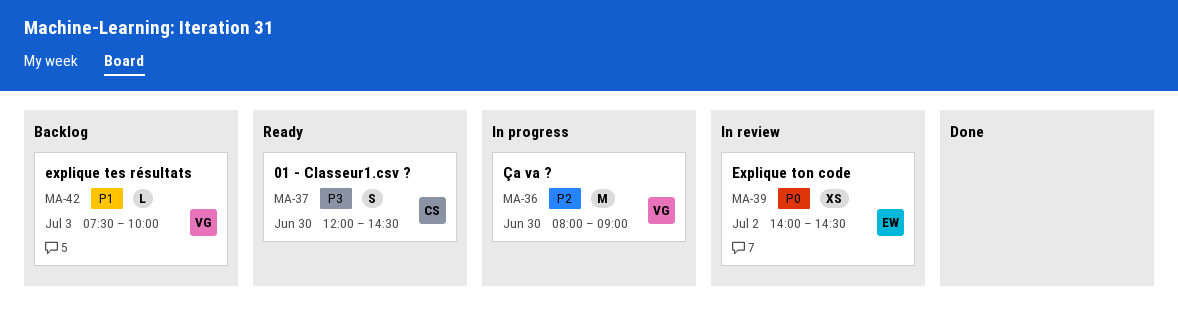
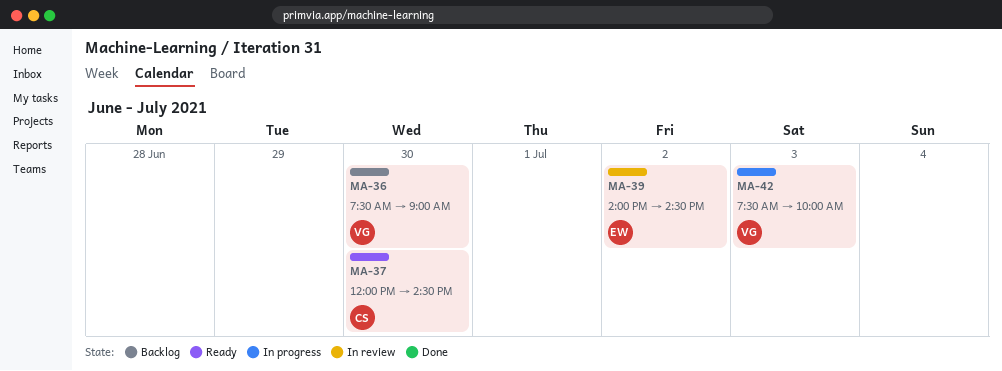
MA-36, status: In progress -> Backlog
MA-36, begins: 08:00 -> 07:30
MA-42, status: Backlog -> In progress

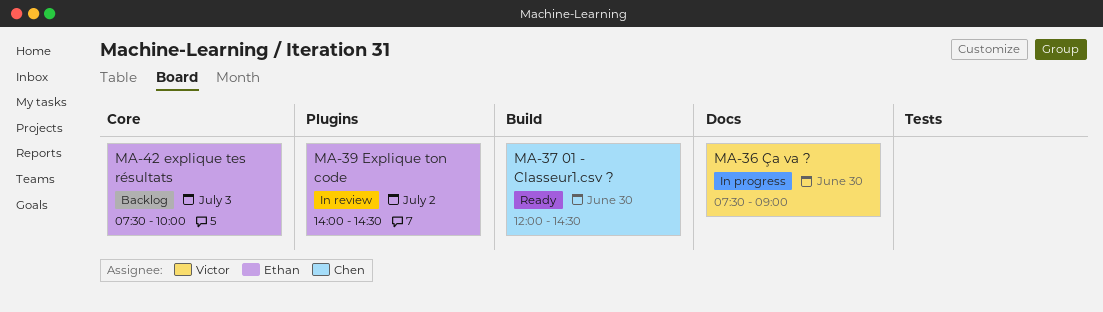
MA-36, status: Backlog -> In progress
MA-42, status: In progress -> Backlog
MA-42, owner: Victor -> Ethan

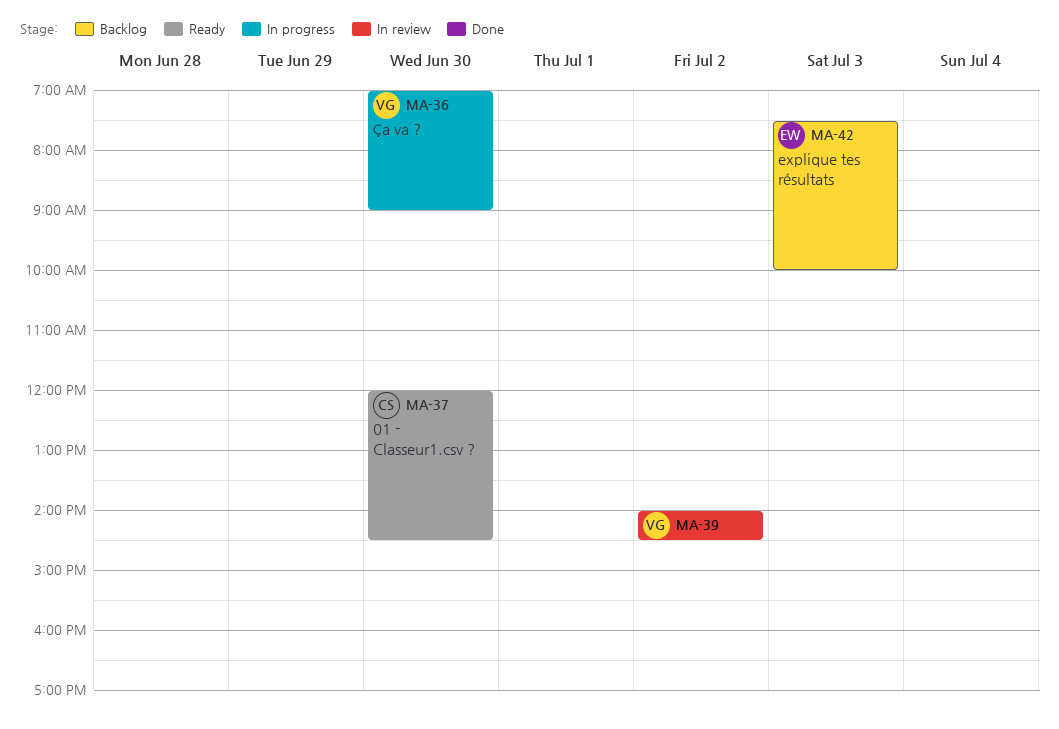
MA-36, begins: 07:30 -> 07:00
MA-39, owner: Ethan -> Victor

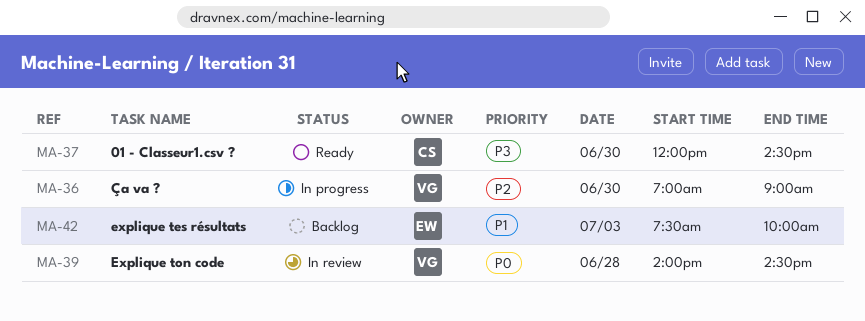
MA-39, day: Jul 2 -> Jun 28

